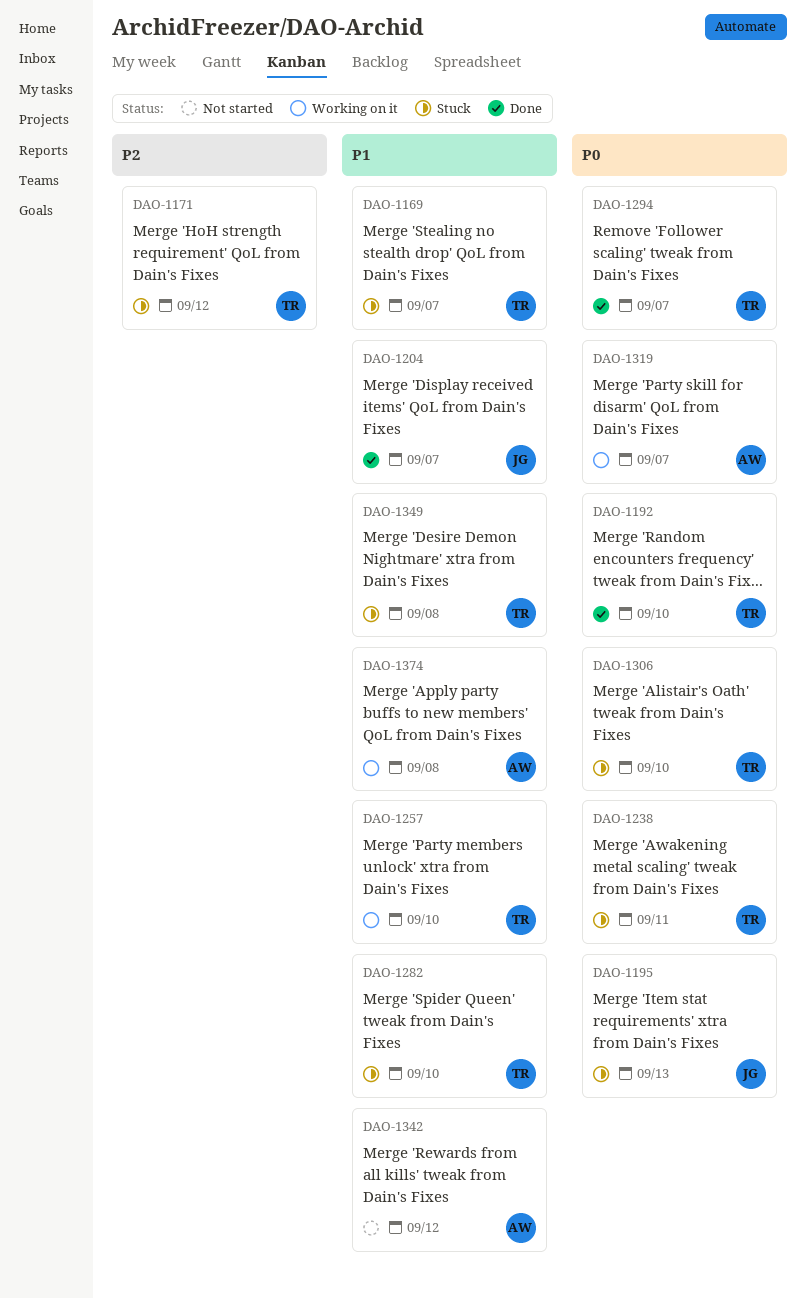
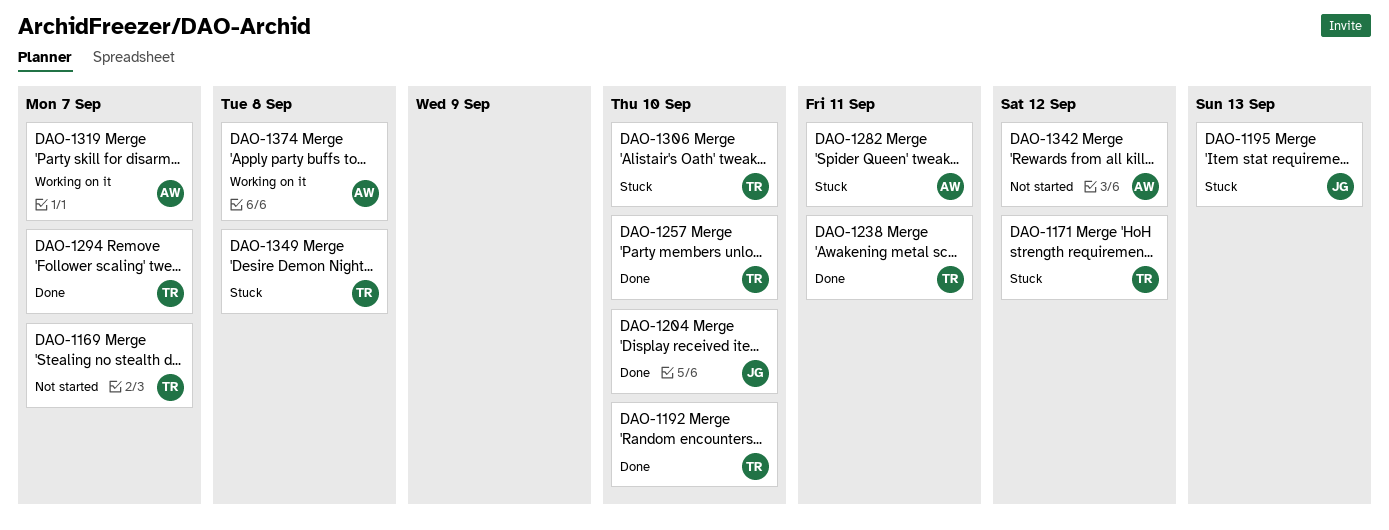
DAO-1169, status: Stuck -> Not started
DAO-1204, due: Sep 7 -> Sep 10
DAO-1238, status: Stuck -> Done
DAO-1257, status: Working on it -> Done
DAO-1282, owner: TR -> AW
DAO-1282, due: Sep 10 -> Sep 11

